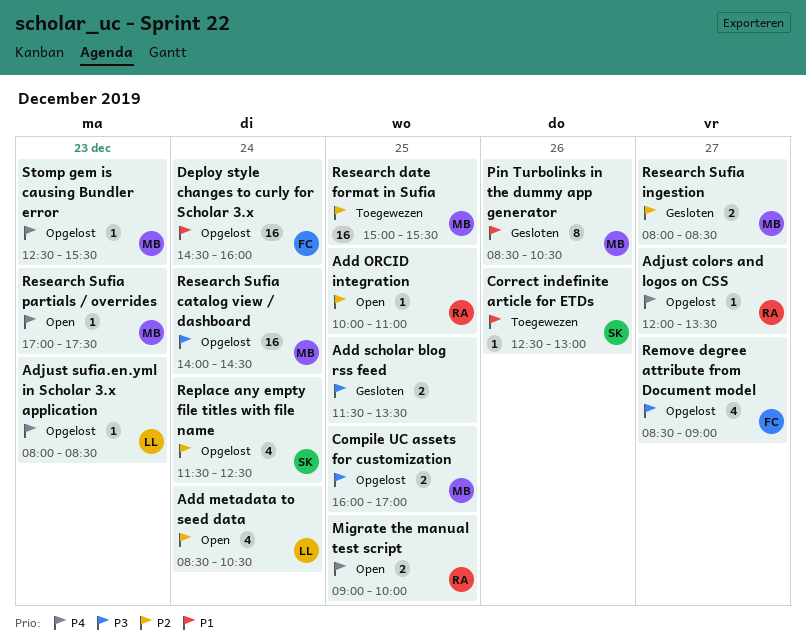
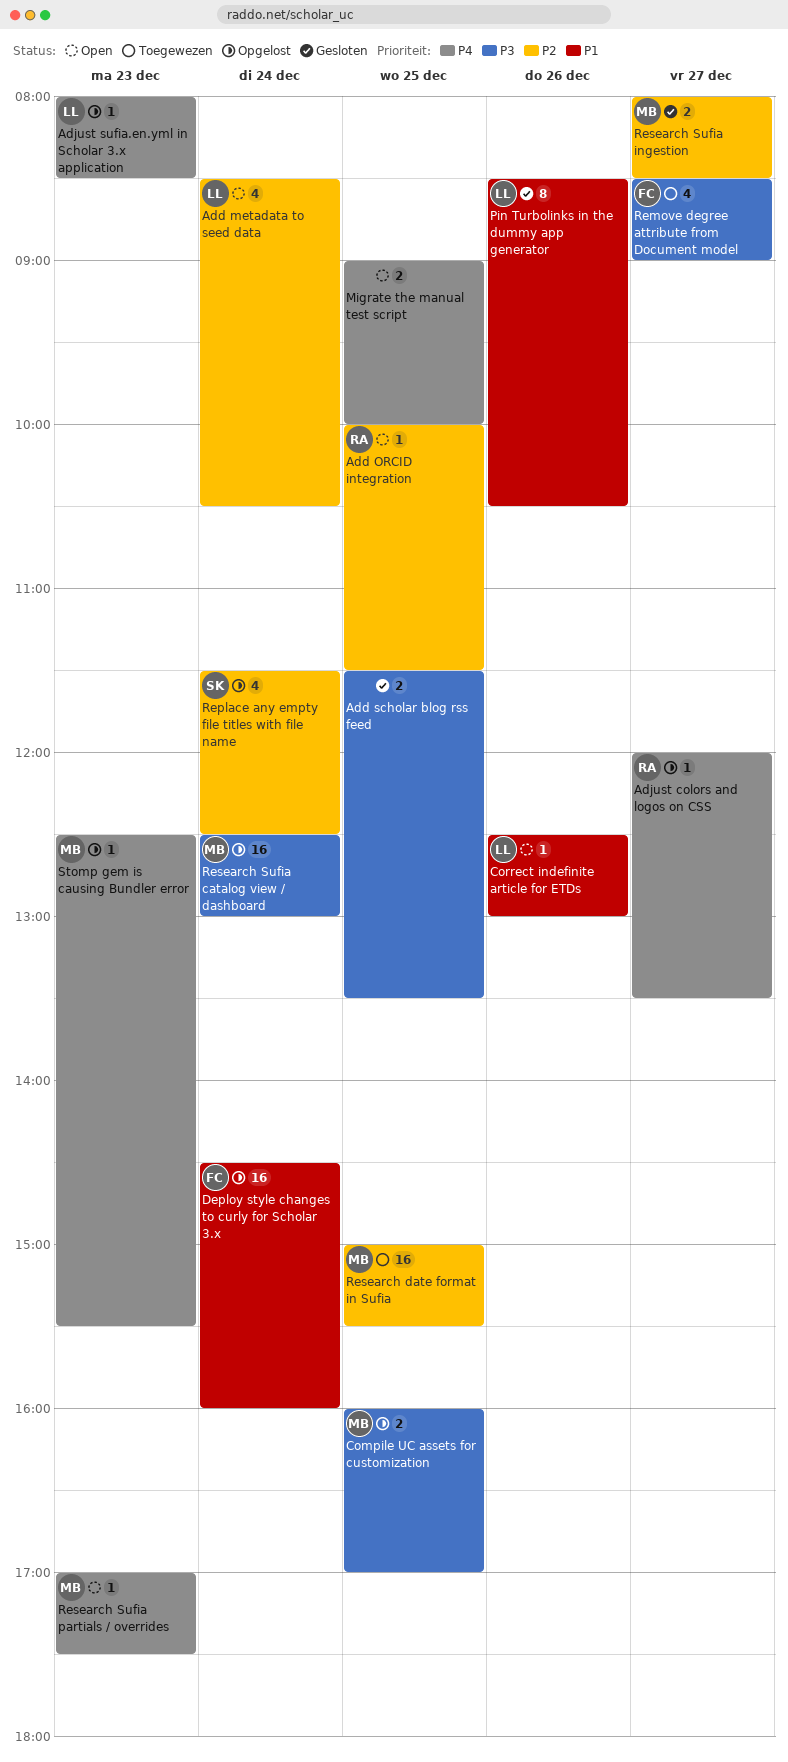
Add ORCID integration, ends: 11:00 -> 11:30
Correct indefinite article for ETDs, status: Toegewezen -> Open
Correct indefinite article for ETDs, owner: SK -> LL
Migrate the manual test script, owner: RA -> none
Pin Turbolinks in the dummy app generator, owner: MB -> LL
Remove degree attribute from Document model, status: Opgelost -> Toegewezen
Research Sufia catalog view / dashboard, begins: 14:00 -> 12:30
Research Sufia catalog view / dashboard, ends: 14:30 -> 13:00

